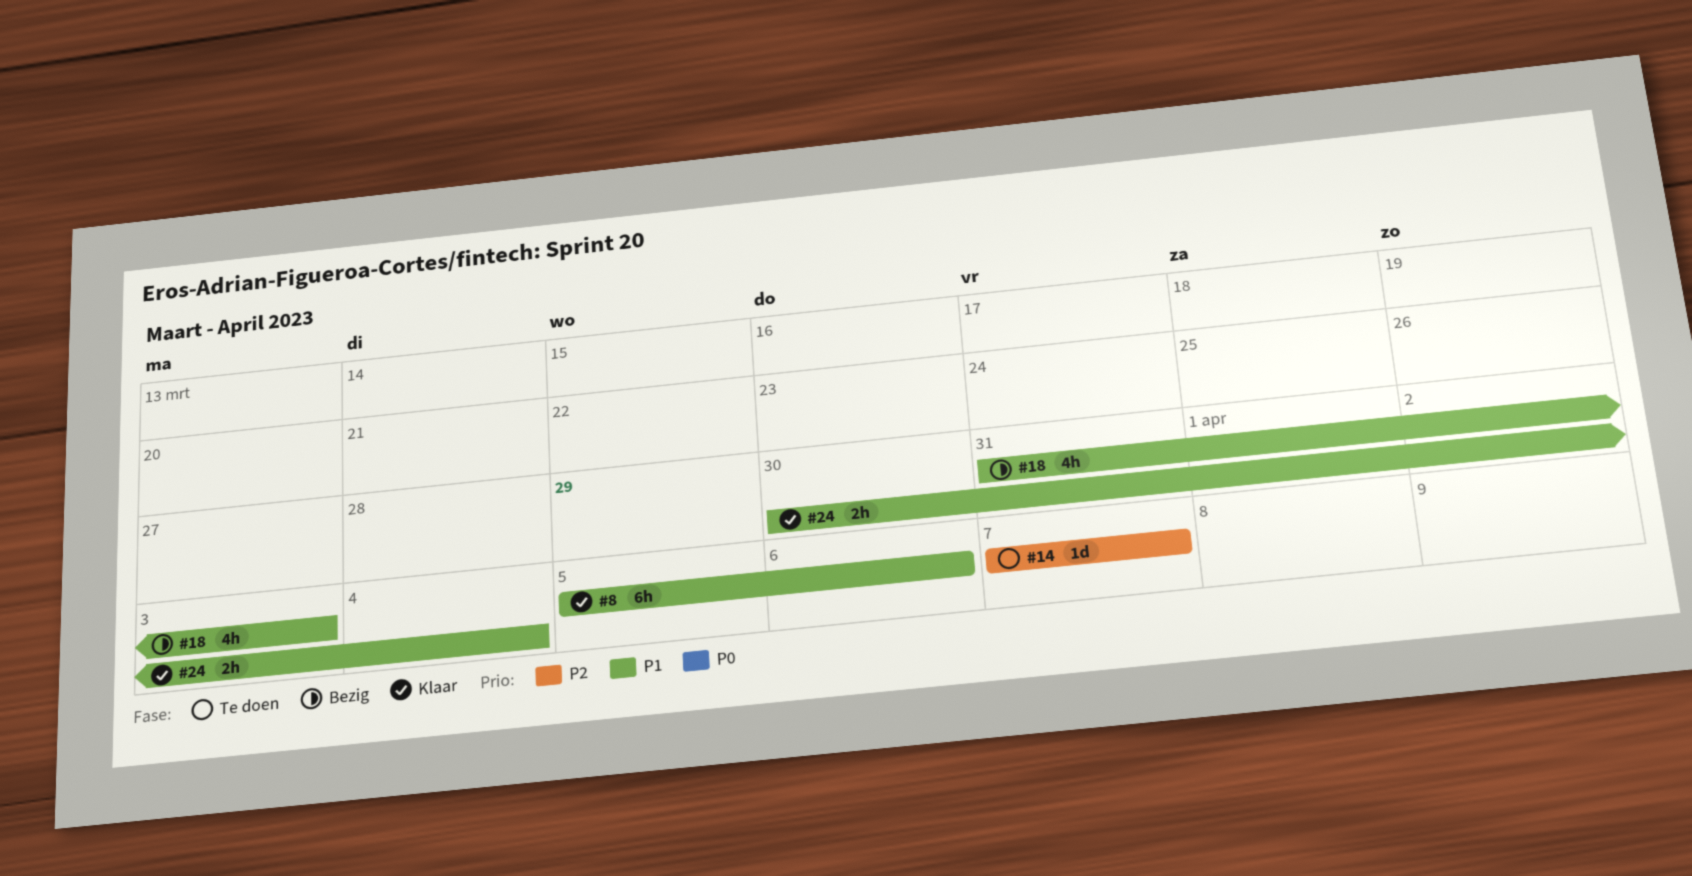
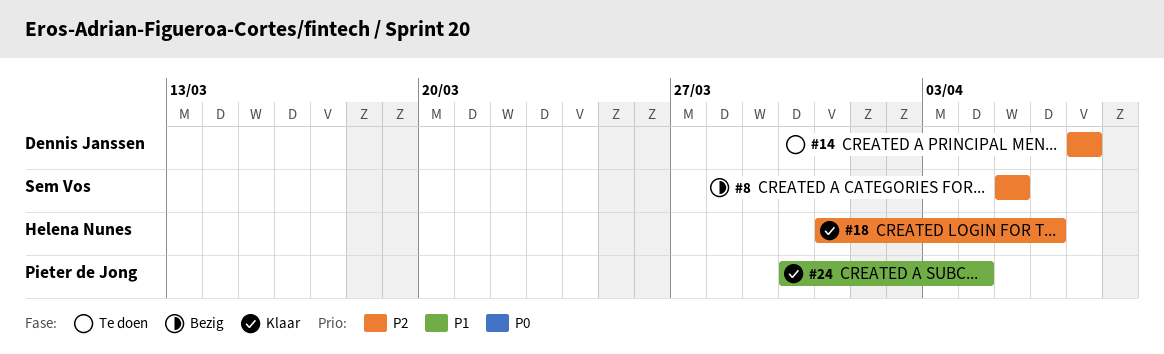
#8, status: Klaar -> Bezig
#8, priority: P1 -> P2
#8, due: Apr 6 -> Apr 5
#18, status: Bezig -> Klaar
#18, priority: P1 -> P2
#18, due: Apr 3 -> Apr 6

